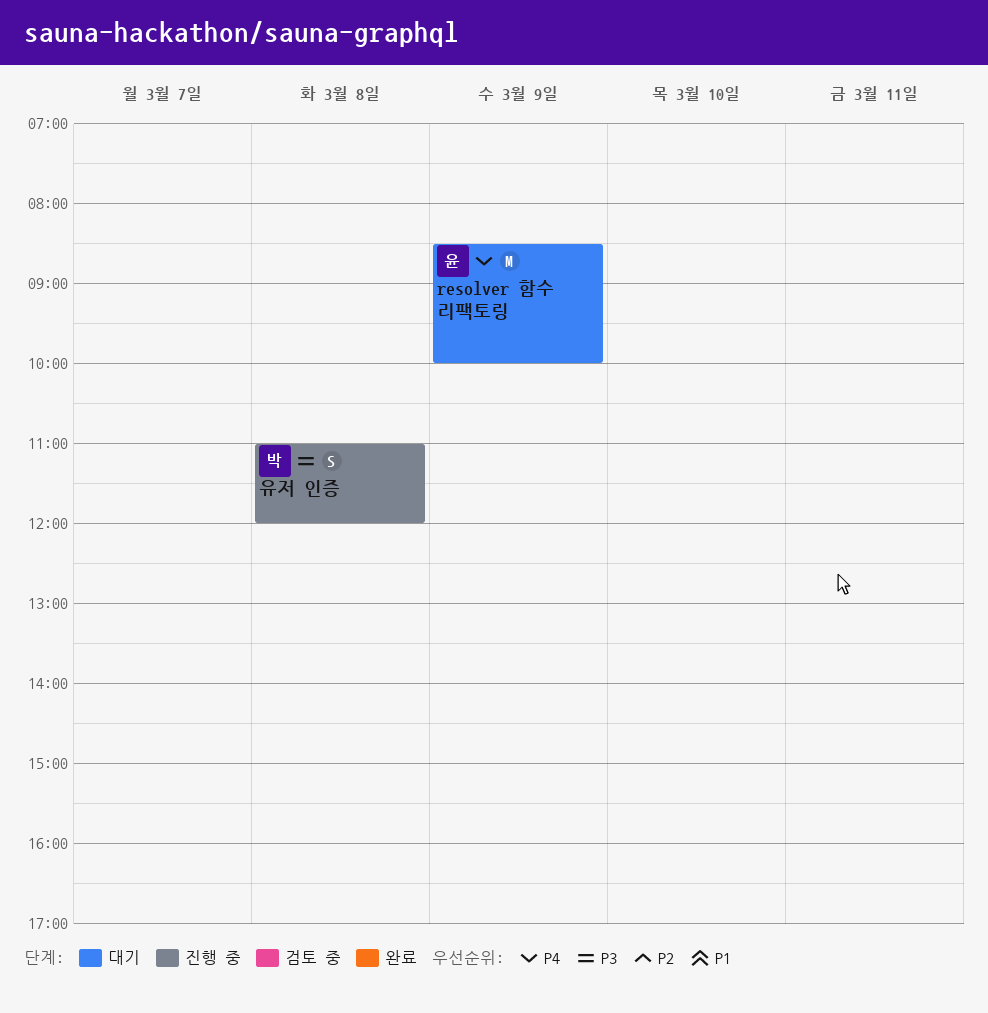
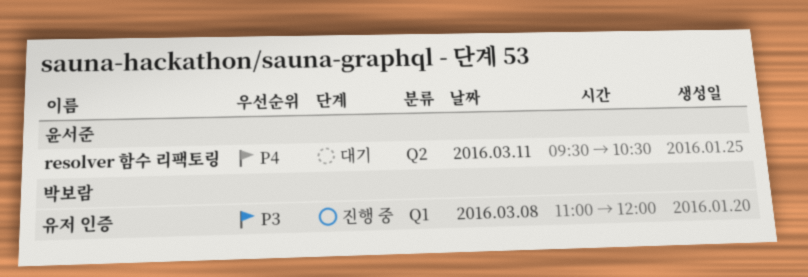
resolver 함수 리팩토링, day: Mar 9 -> Mar 11
resolver 함수 리팩토링, begins: 08:30 -> 09:30
resolver 함수 리팩토링, ends: 10:00 -> 10:30

